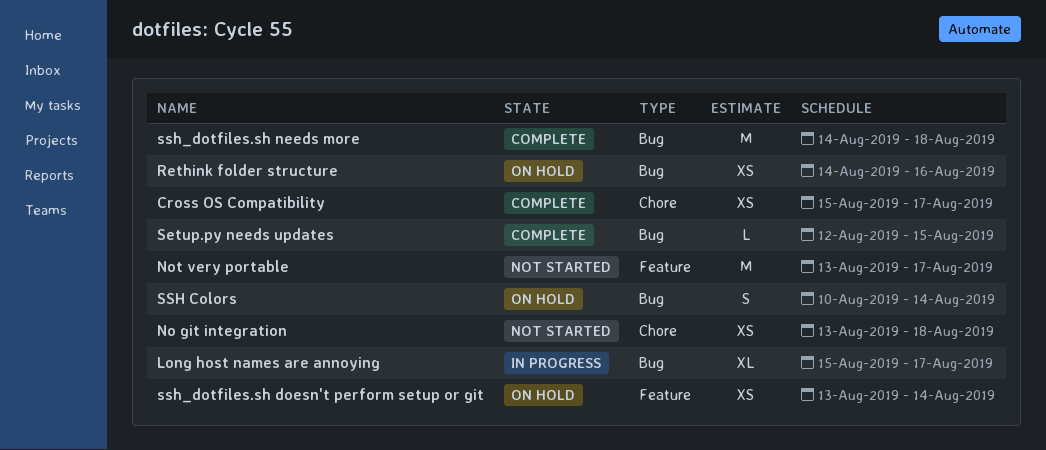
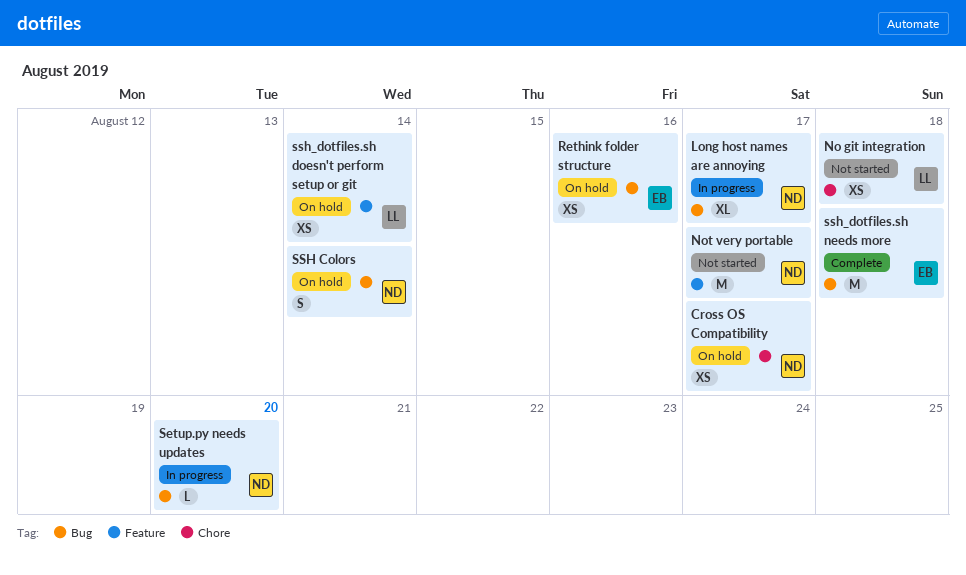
Cross OS Compatibility, status: Complete -> On hold
Setup.py needs updates, status: Complete -> In progress
Setup.py needs updates, due: Aug 15 -> Aug 20

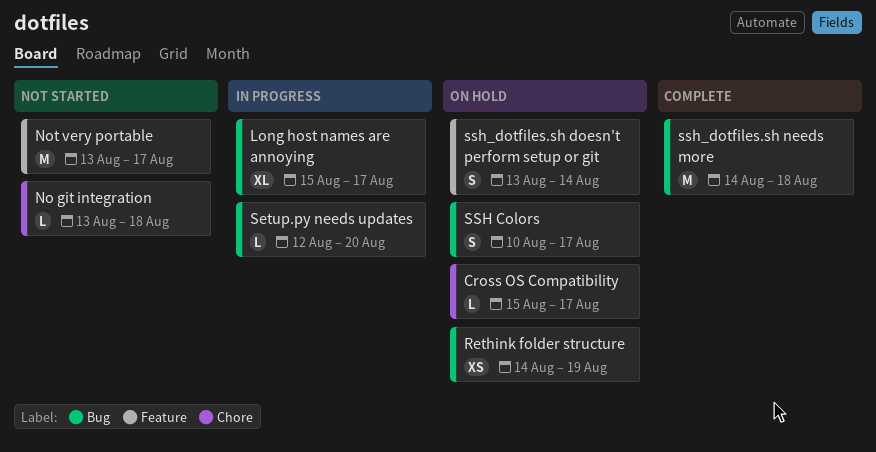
Cross OS Compatibility, estimate: XS -> L
No git integration, estimate: XS -> L
Rethink folder structure, due: Aug 16 -> Aug 19
SSH Colors, due: Aug 14 -> Aug 17
ssh_dotfiles.sh doesn't perform setup or git, estimate: XS -> S

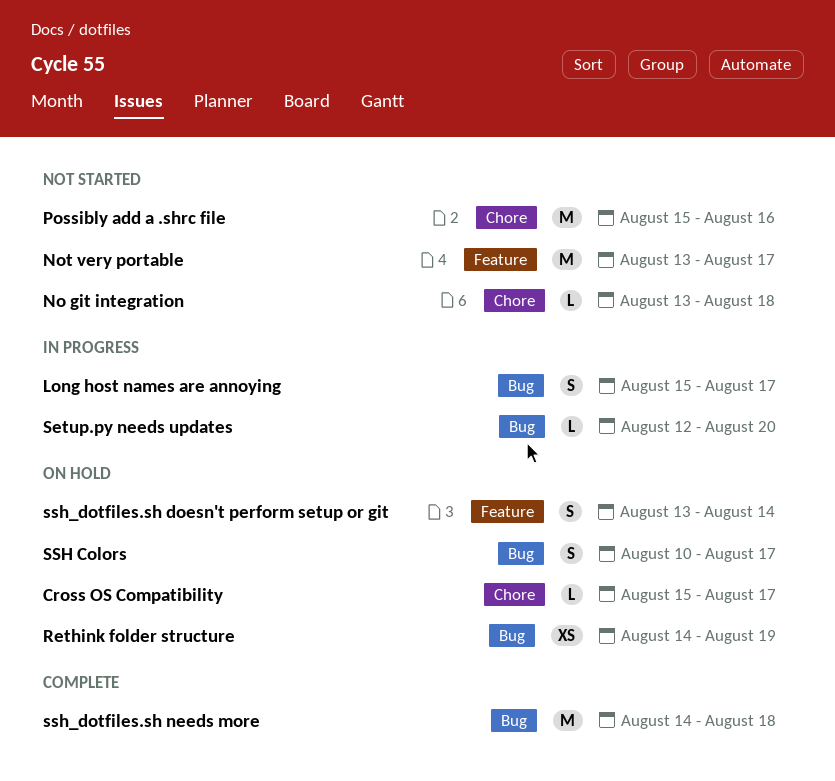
Long host names are annoying, estimate: XL -> S
Possibly add a .shrc file: none -> present

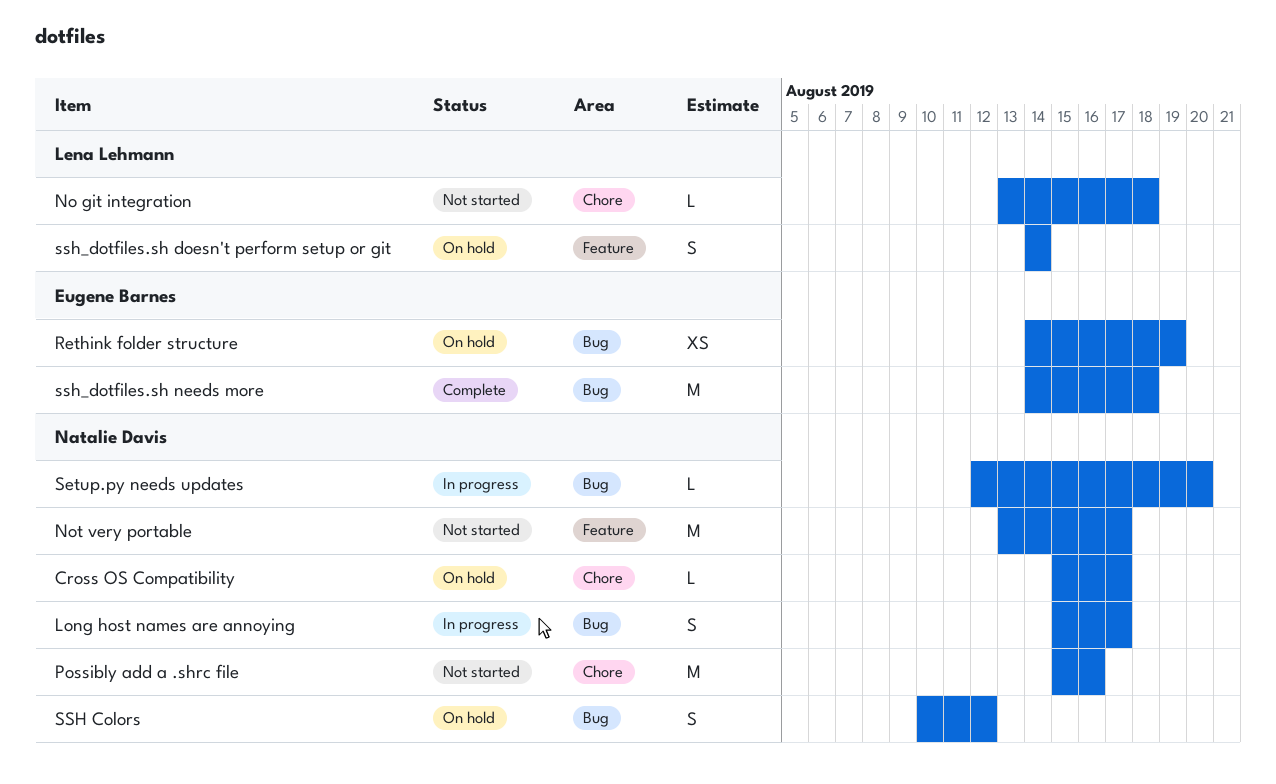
SSH Colors, due: Aug 17 -> Aug 12
ssh_dotfiles.sh doesn't perform setup or git, start: Aug 13 -> Aug 14

